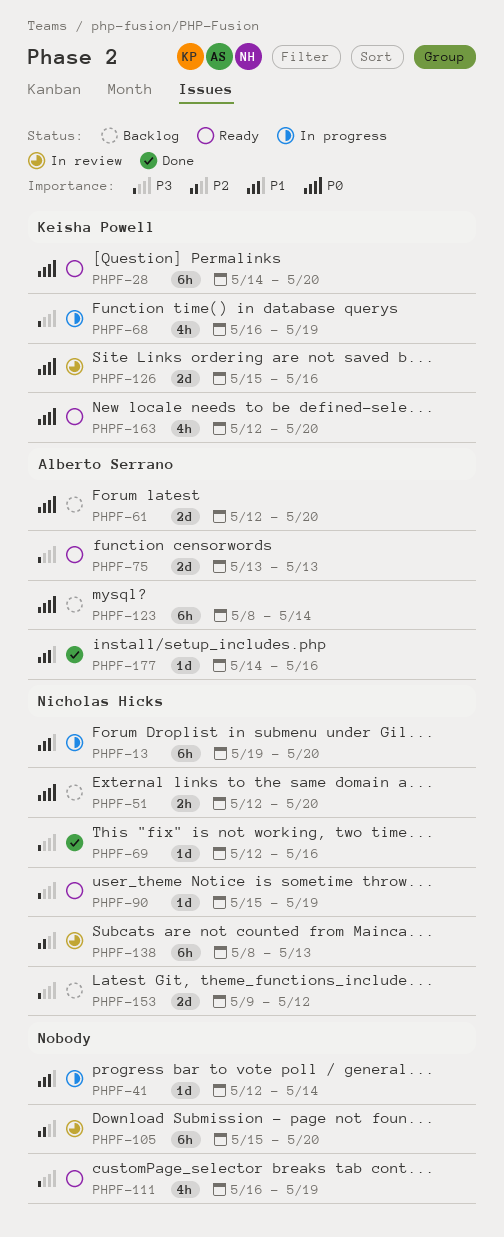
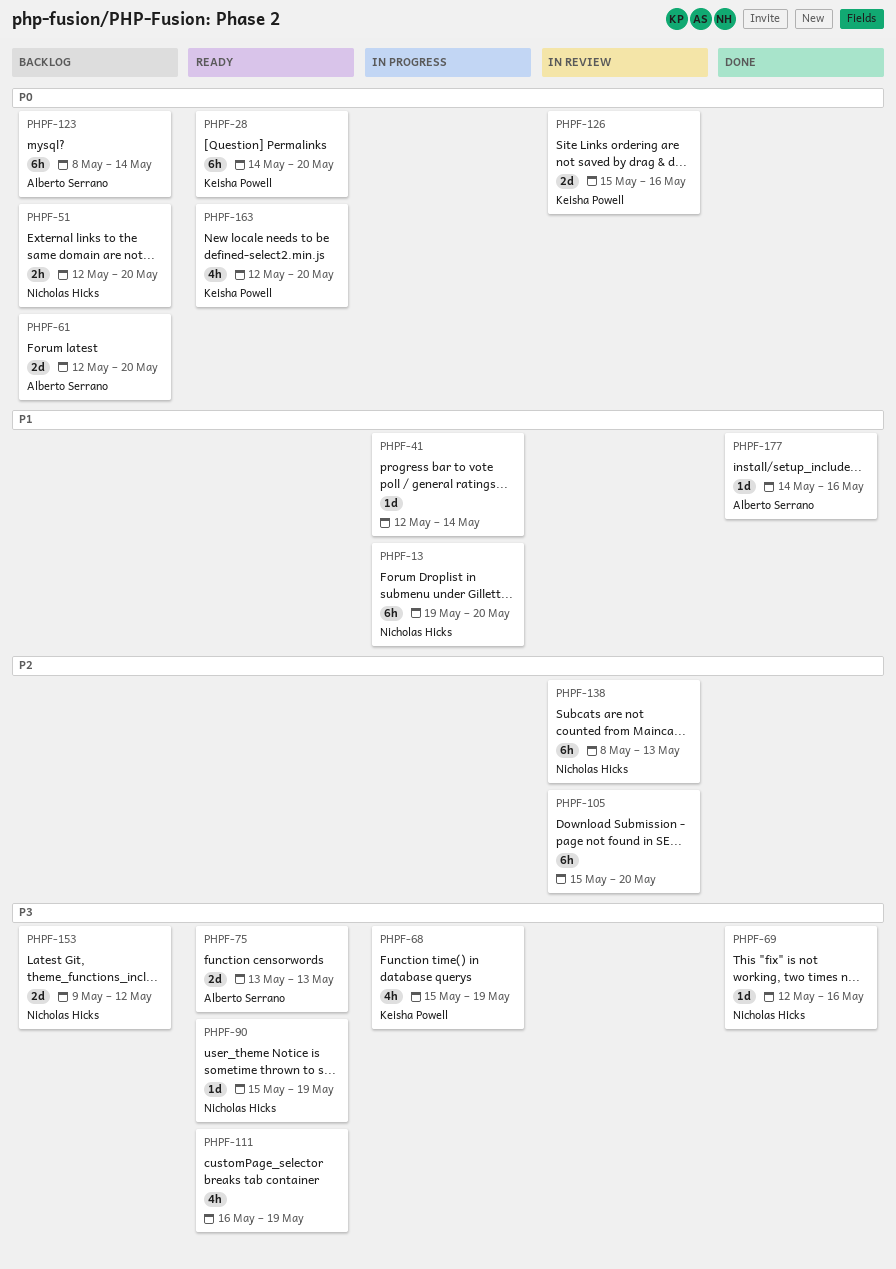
PHPF-68, start: May 16 -> May 15

